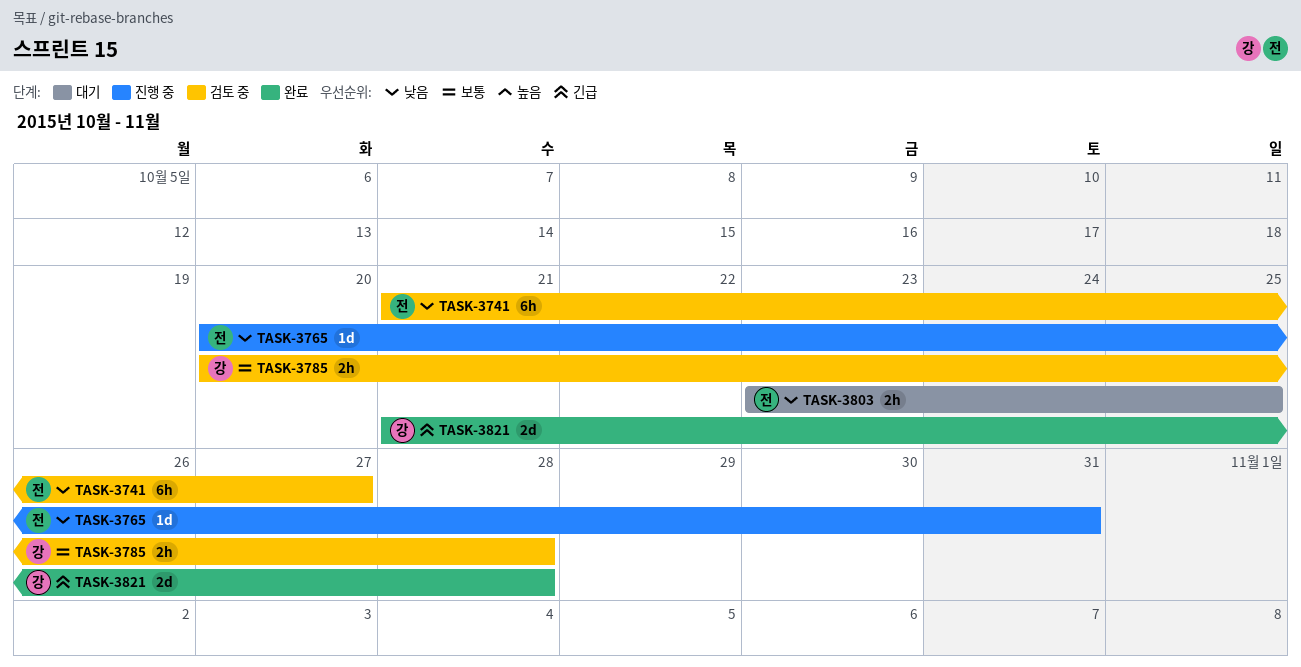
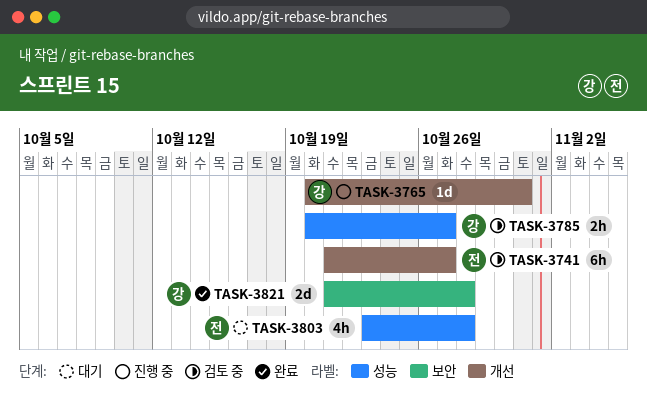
TASK-3765, owner: 전 -> 강
TASK-3785, due: Oct 28 -> Oct 27
TASK-3803, estimate: 2h -> 4h
TASK-3803, due: Oct 25 -> Oct 28

